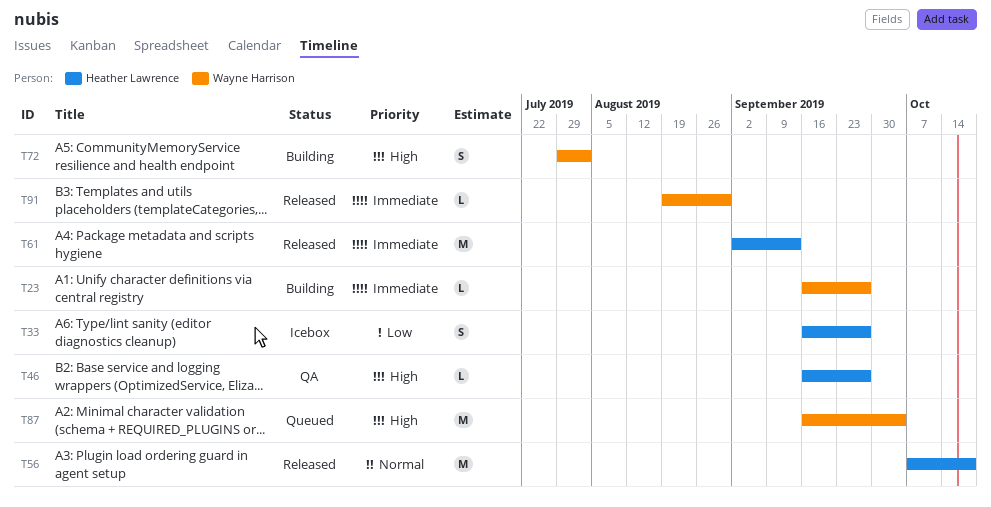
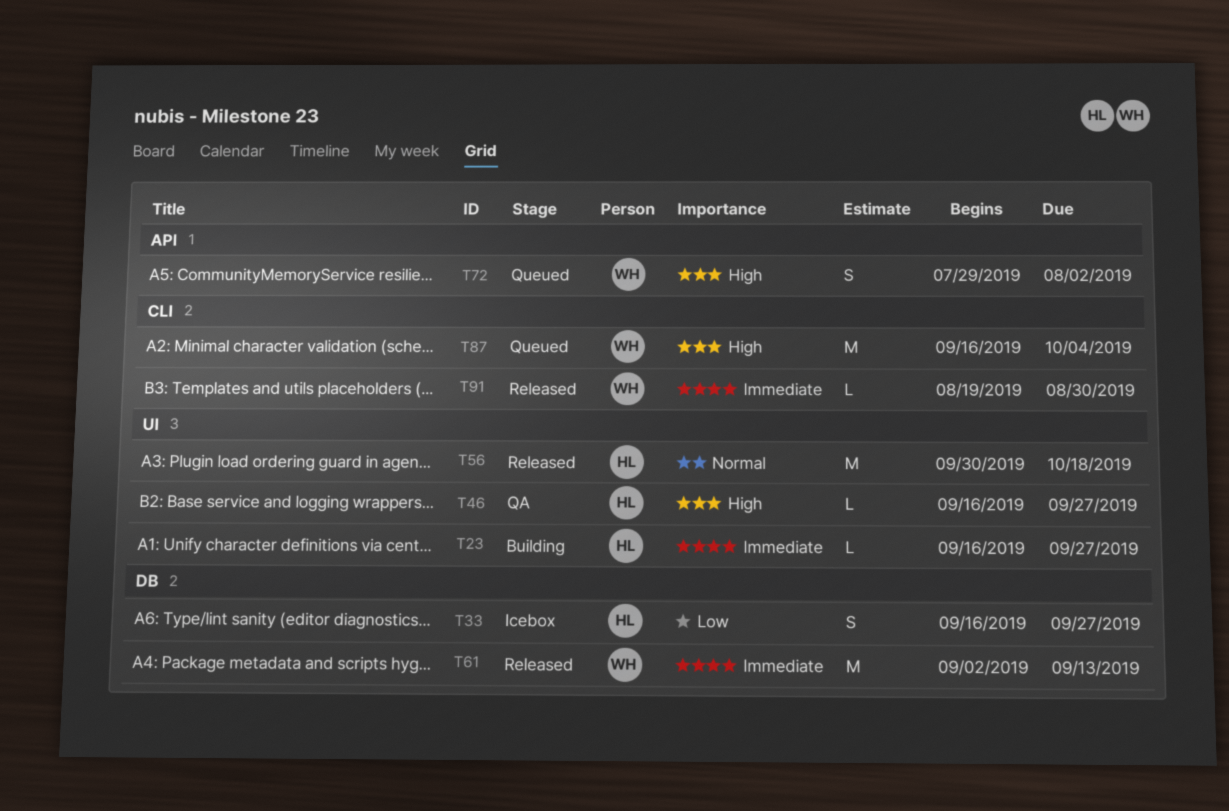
T23, owner: Wayne Harrison -> Heather Lawrence
T56, start: Oct 7 -> Sep 30
T61, owner: Heather Lawrence -> Wayne Harrison
T72, status: Building -> Queued

